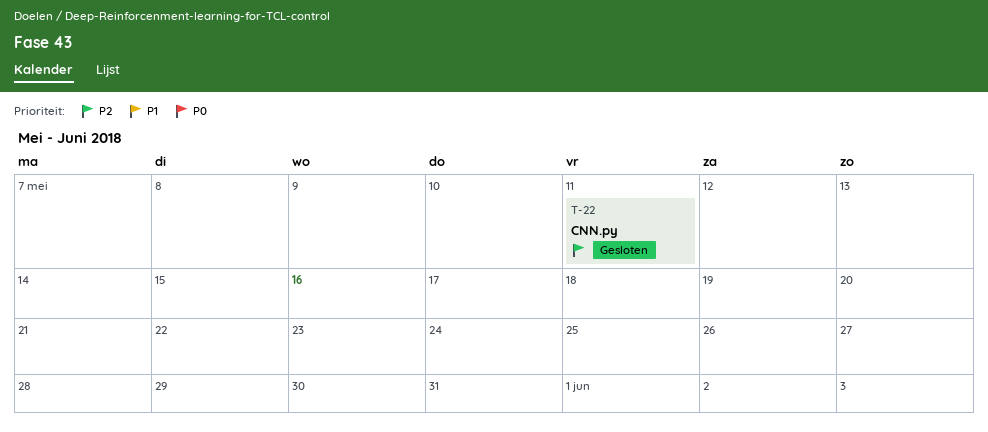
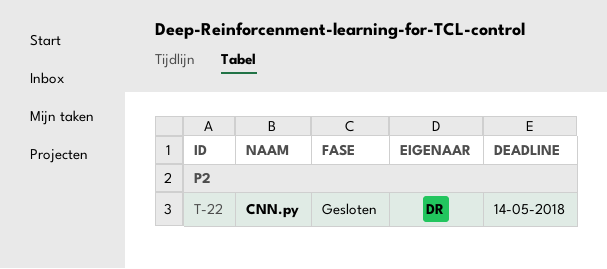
T-22, due: May 11 -> May 14

